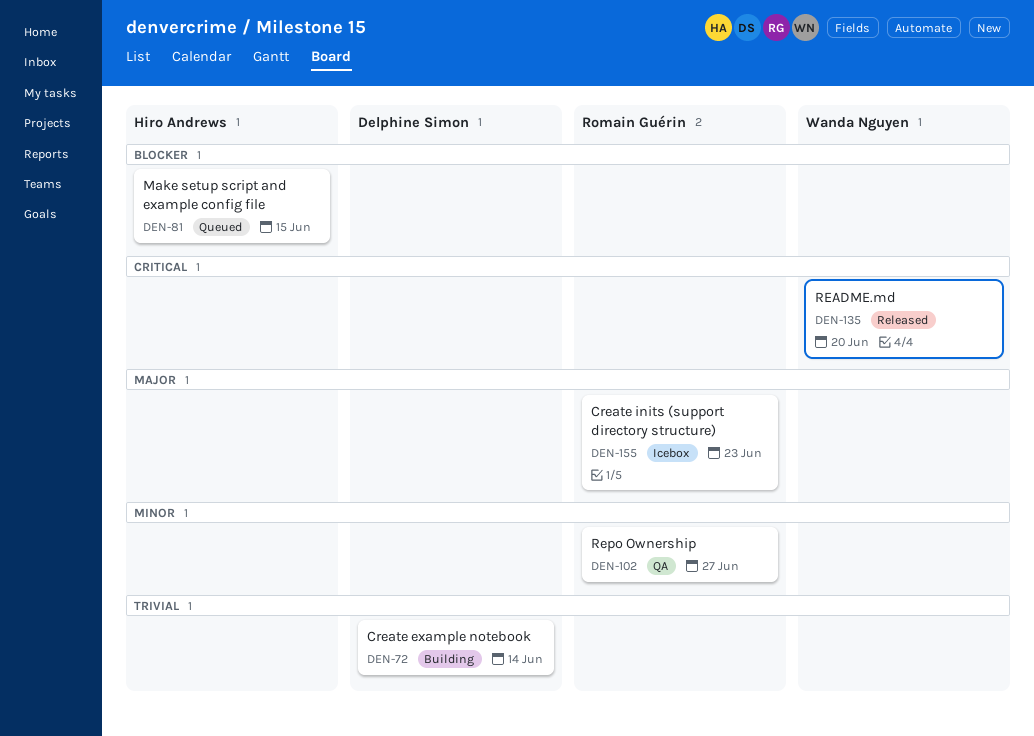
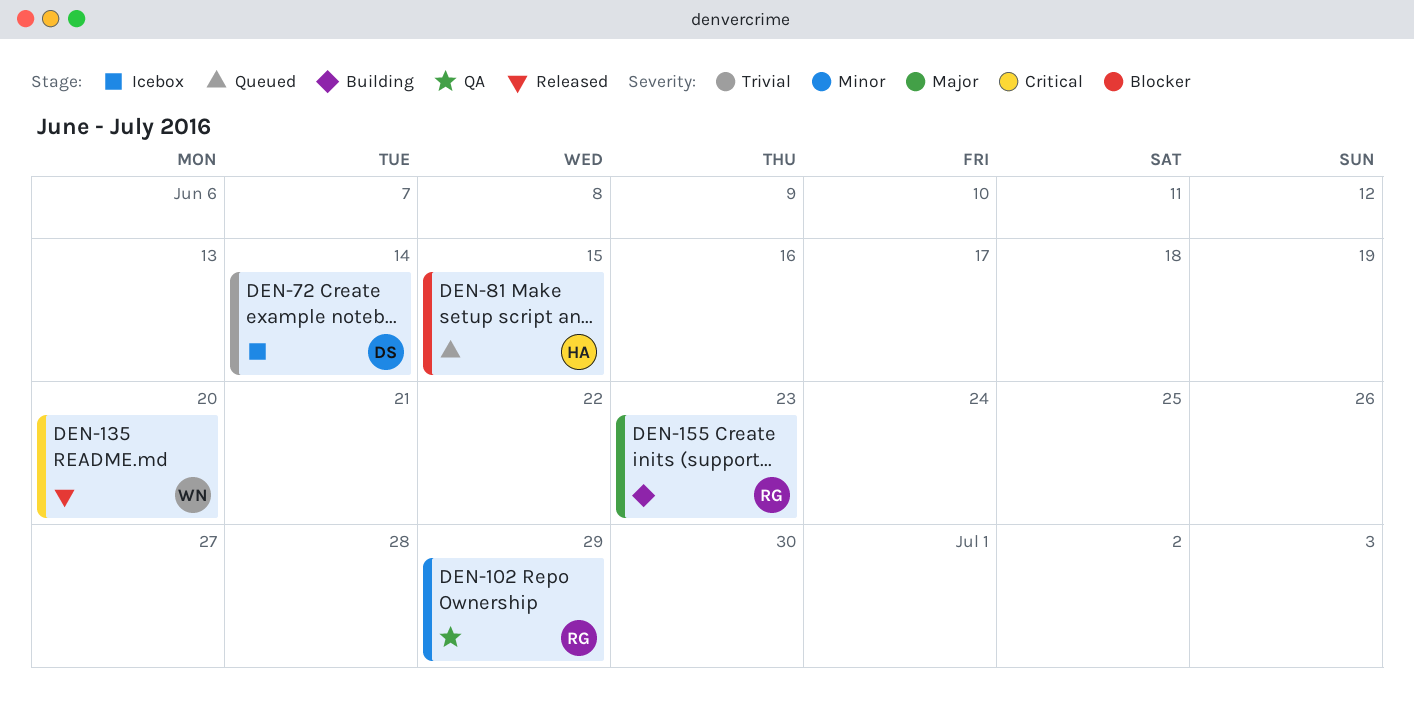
DEN-72, status: Building -> Icebox
DEN-102, due: Jun 27 -> Jun 29
DEN-155, status: Icebox -> Building

